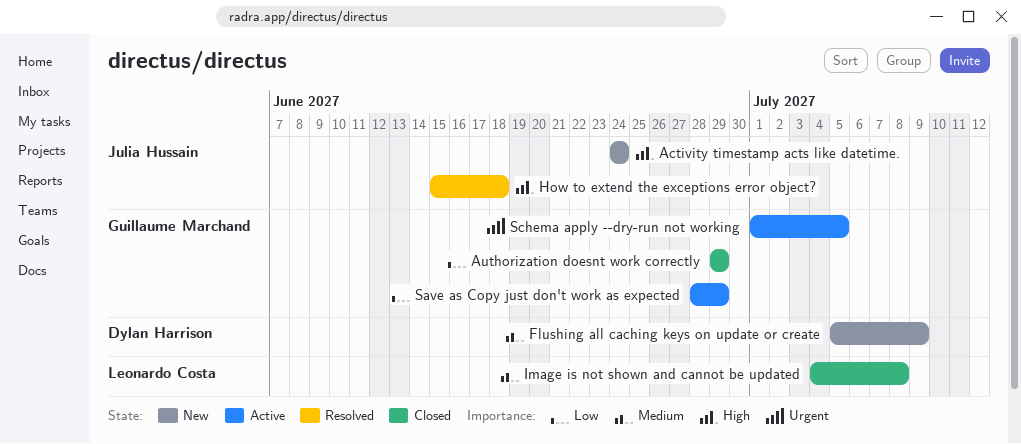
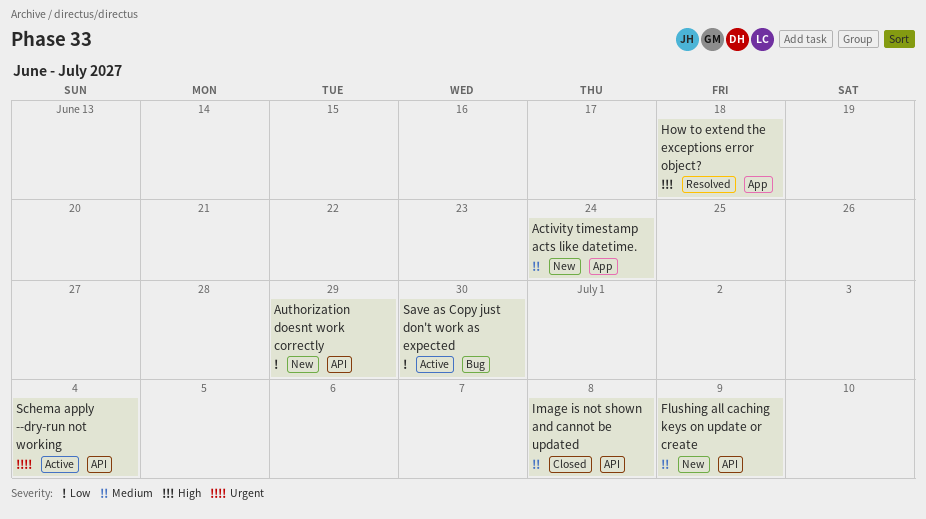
Activity timestamp acts like datetime., priority: High -> Medium
Authorization doesnt work correctly, status: Closed -> New
Save as Copy just don't work as expected, due: Jun 29 -> Jun 30
Schema apply --dry-run not working, due: Jul 5 -> Jul 4

